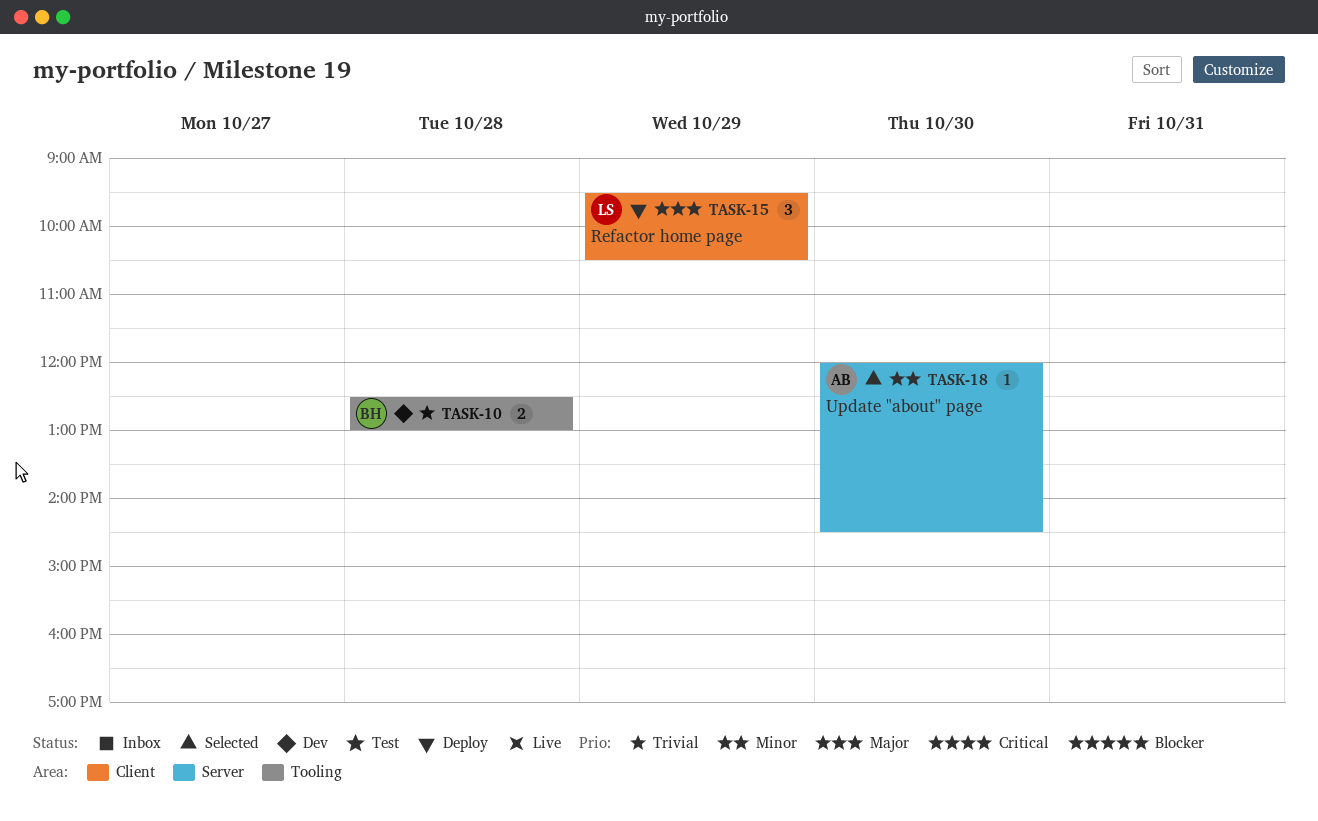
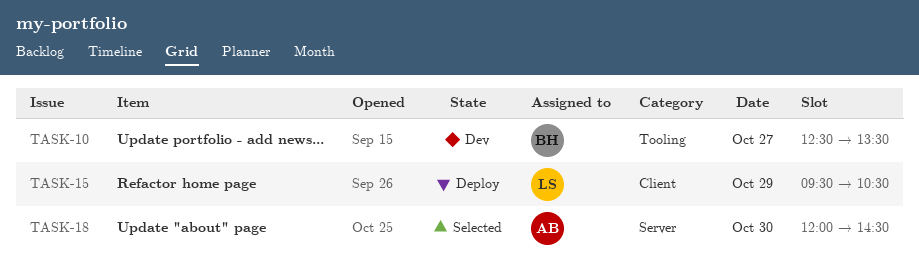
TASK-10, day: Oct 28 -> Oct 27
TASK-10, ends: 13:00 -> 13:30

